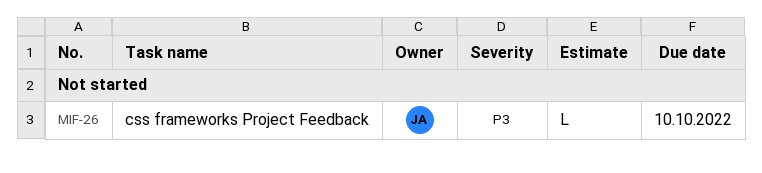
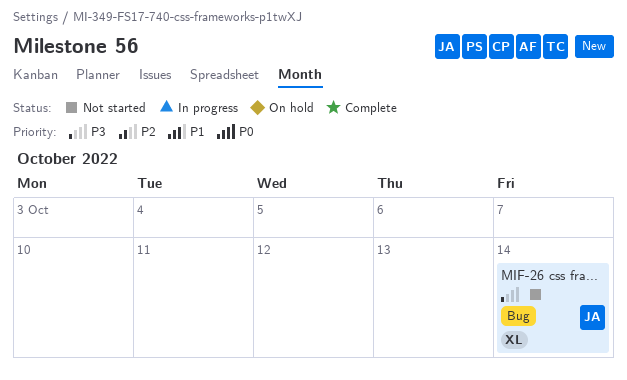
MIF-26, estimate: L -> XL
MIF-26, due: Oct 10 -> Oct 14

